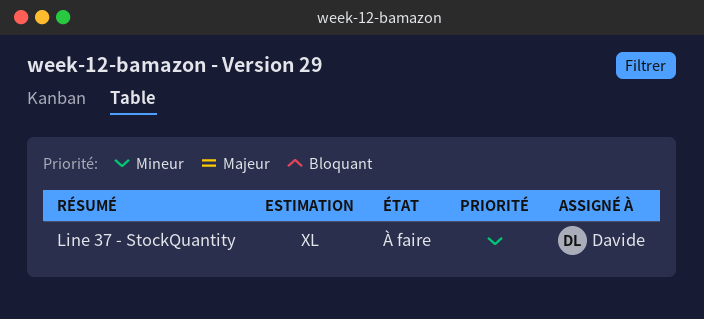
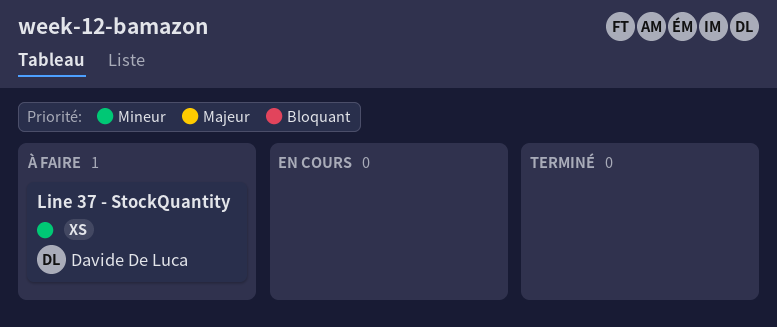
Line 37 - StockQuantity, estimate: XL -> XS

